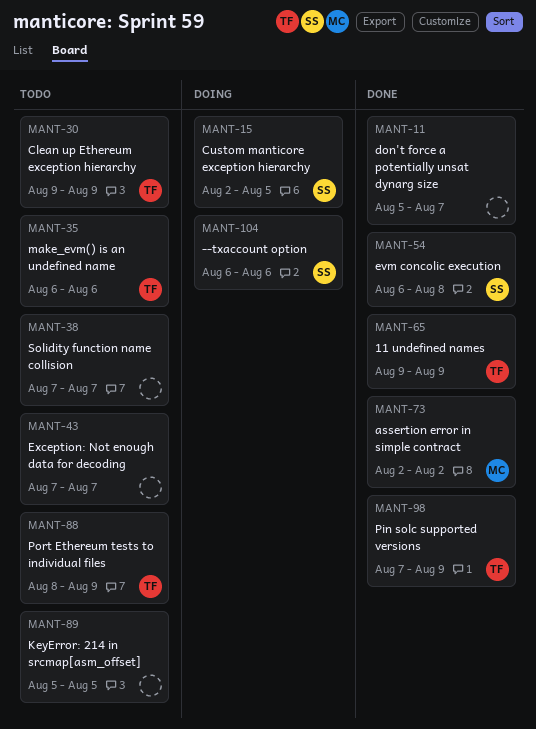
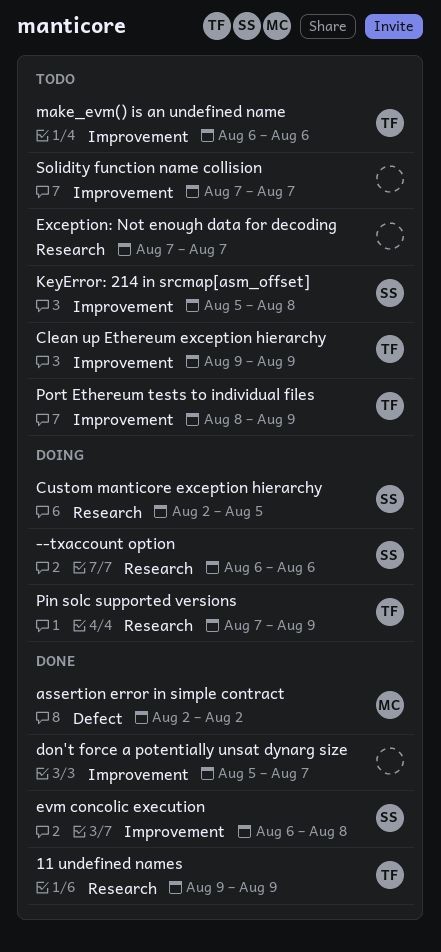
KeyError: 214 in srcmap[asm_offset], owner: none -> SS
KeyError: 214 in srcmap[asm_offset], due: Aug 5 -> Aug 8
Pin solc supported versions, status: Done -> Doing

